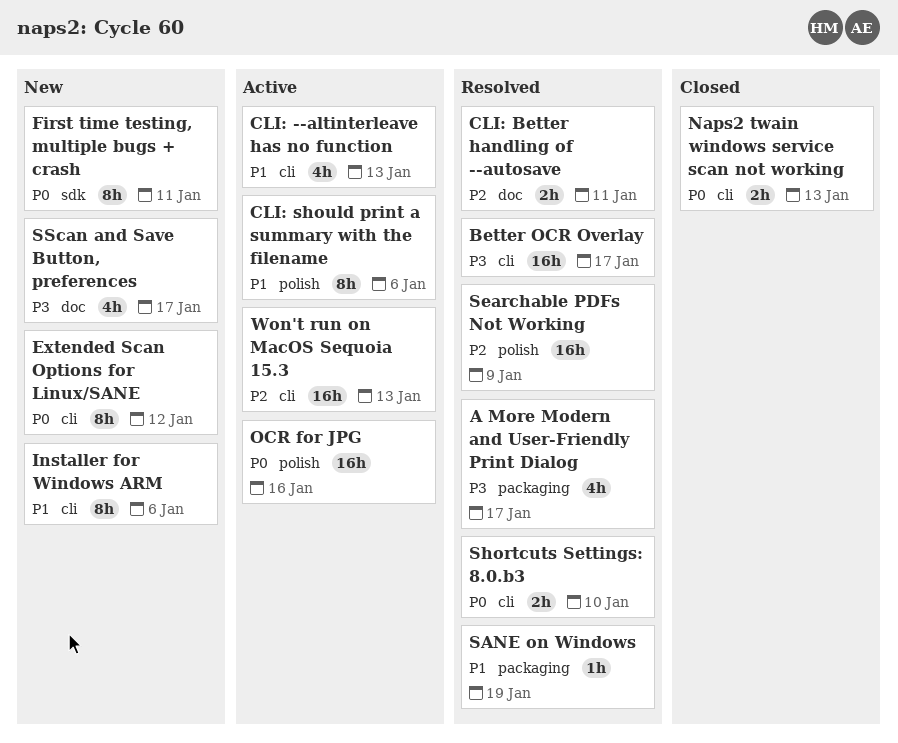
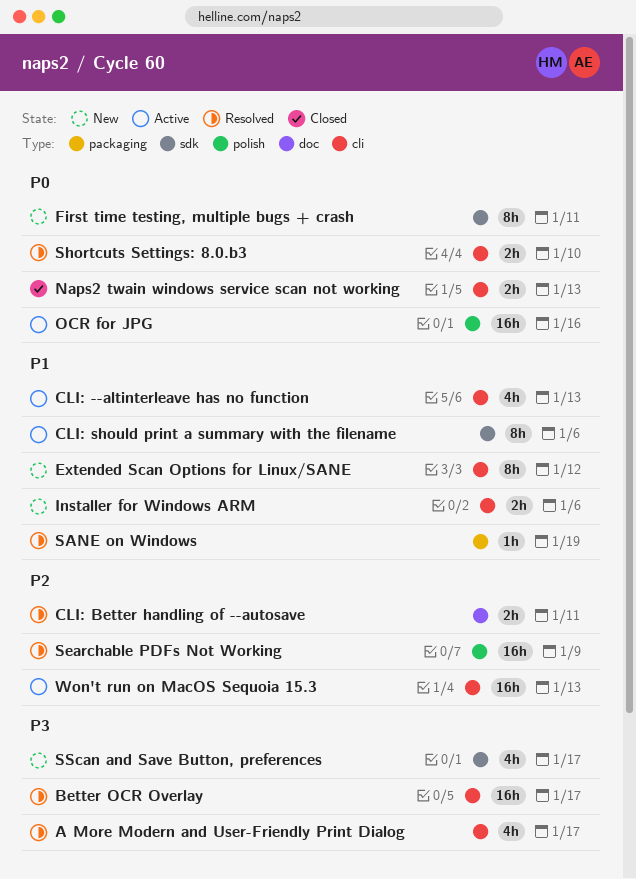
A More Modern and User-Friendly Print Dialog, label: packaging -> cli
CLI: should print a summary with the filename, label: polish -> sdk
Extended Scan Options for Linux/SANE, priority: P0 -> P1
Installer for Windows ARM, estimate: 8h -> 2h
SScan and Save Button, preferences, label: doc -> sdk

